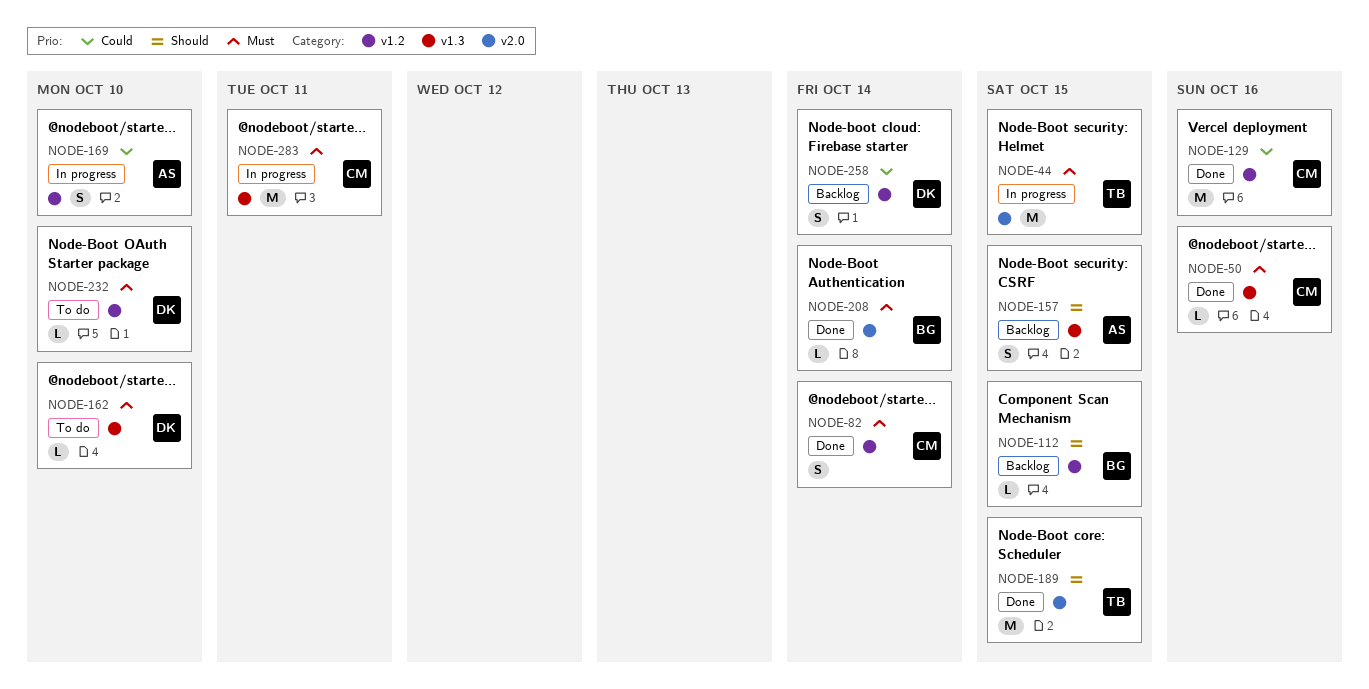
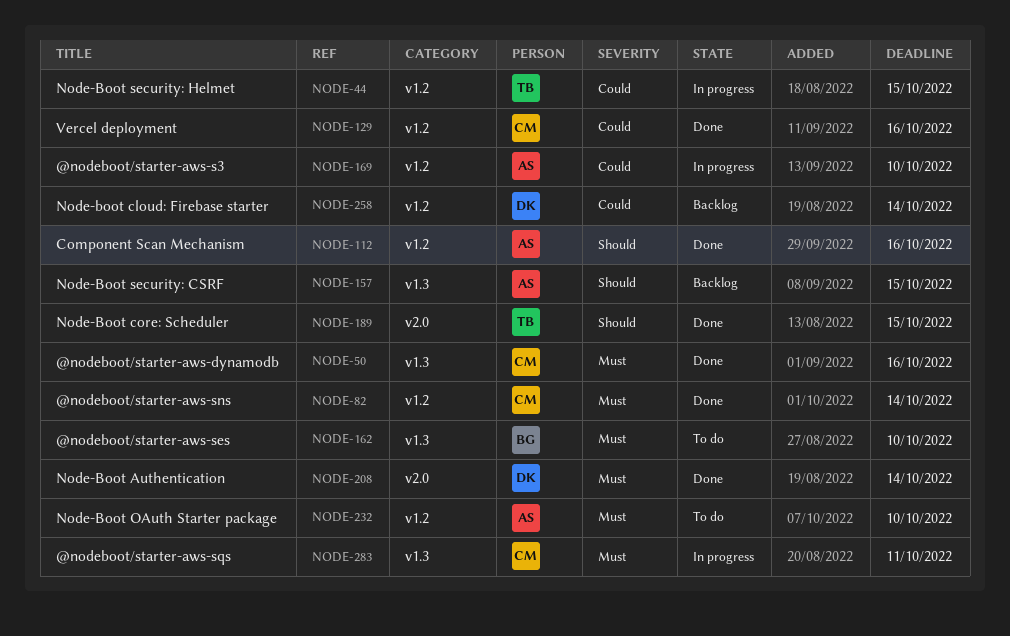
NODE-44, priority: Must -> Could
NODE-44, label: v2.0 -> v1.2
NODE-112, status: Backlog -> Done
NODE-112, owner: BG -> AS
NODE-112, due: Oct 15 -> Oct 16
NODE-162, owner: DK -> BG
NODE-208, owner: BG -> DK
NODE-232, owner: DK -> AS

